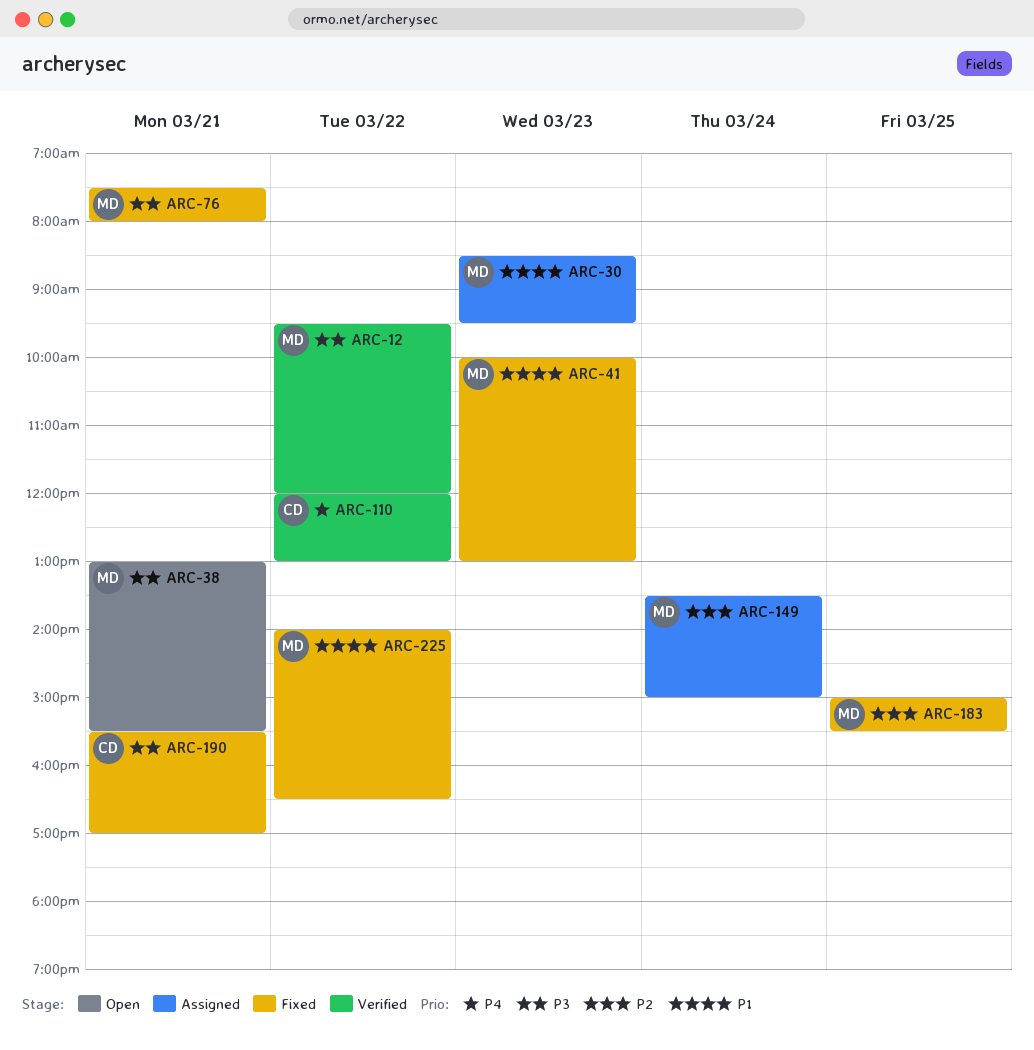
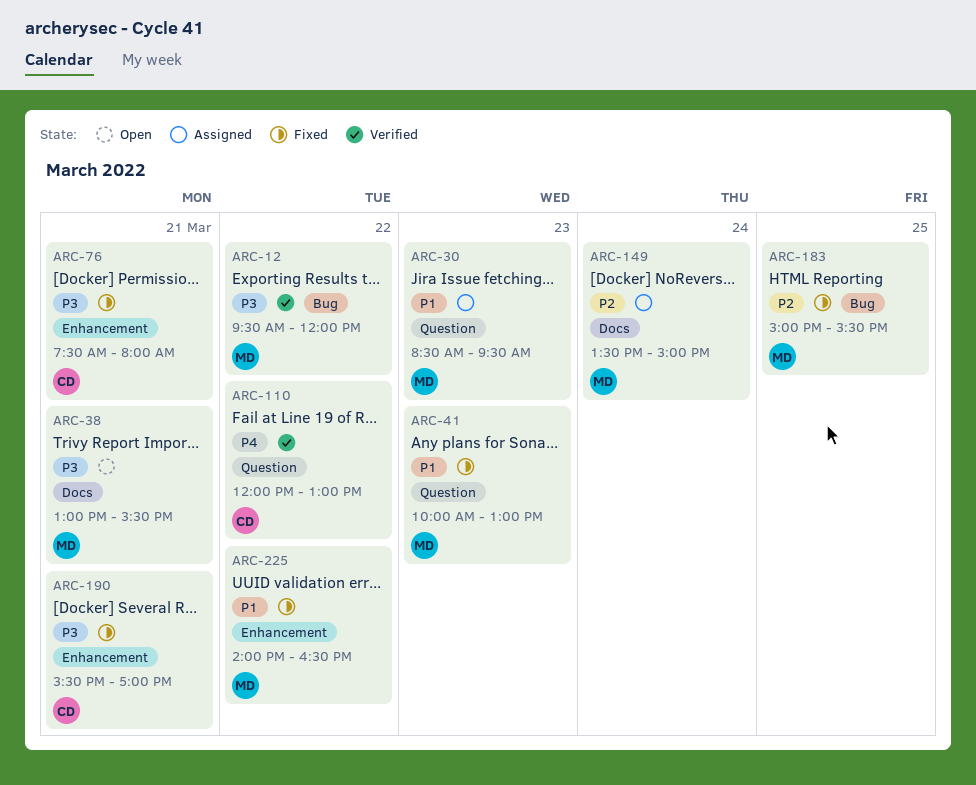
ARC-76, owner: MD -> CD

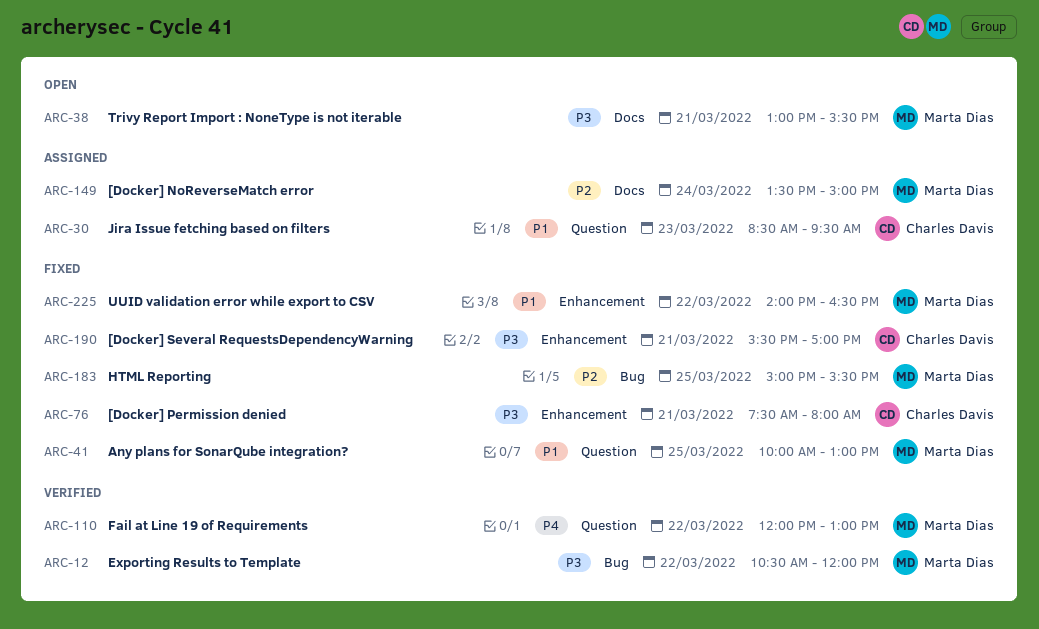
ARC-12, begins: 09:30 -> 10:30
ARC-30, owner: Marta Dias -> Charles Davis
ARC-41, day: Mar 23 -> Mar 25
ARC-110, owner: Charles Davis -> Marta Dias

